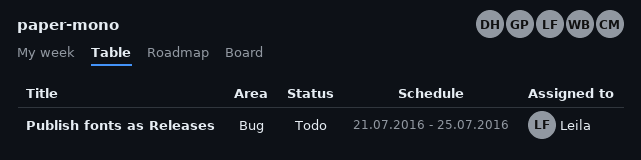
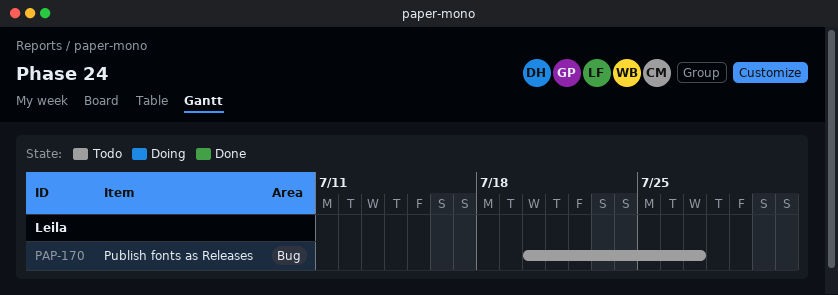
Publish fonts as Releases, start: Jul 21 -> Jul 20
Publish fonts as Releases, due: Jul 25 -> Jul 27

